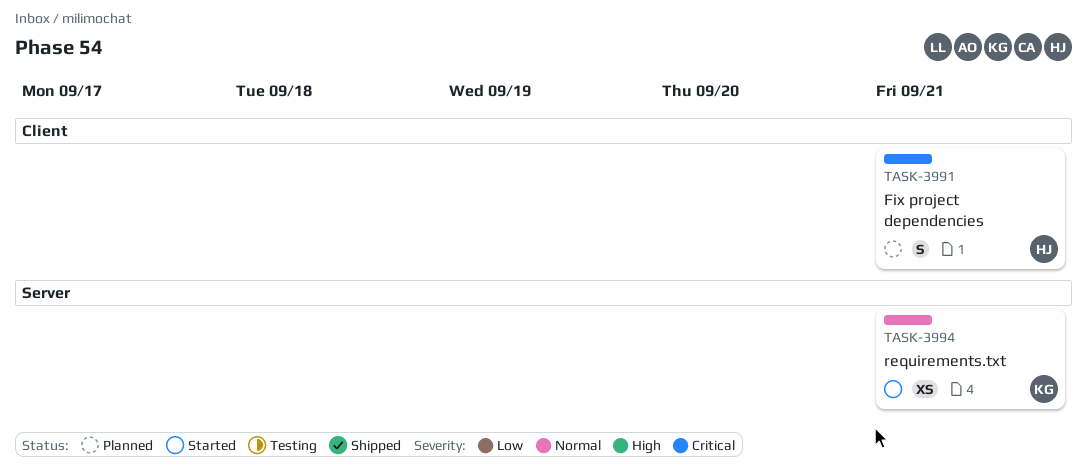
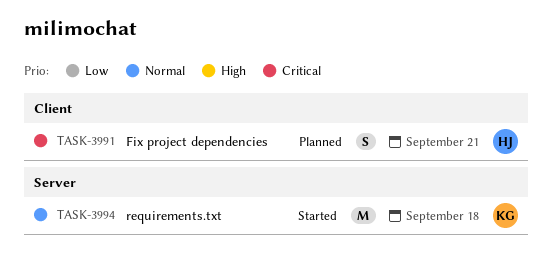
TASK-3994, estimate: XS -> M
TASK-3994, due: Sep 21 -> Sep 18

